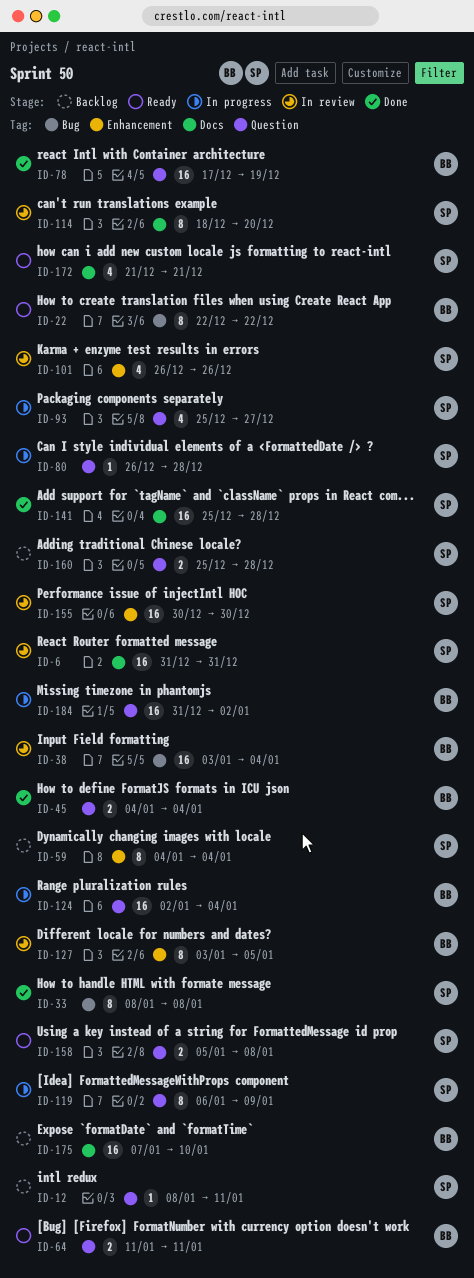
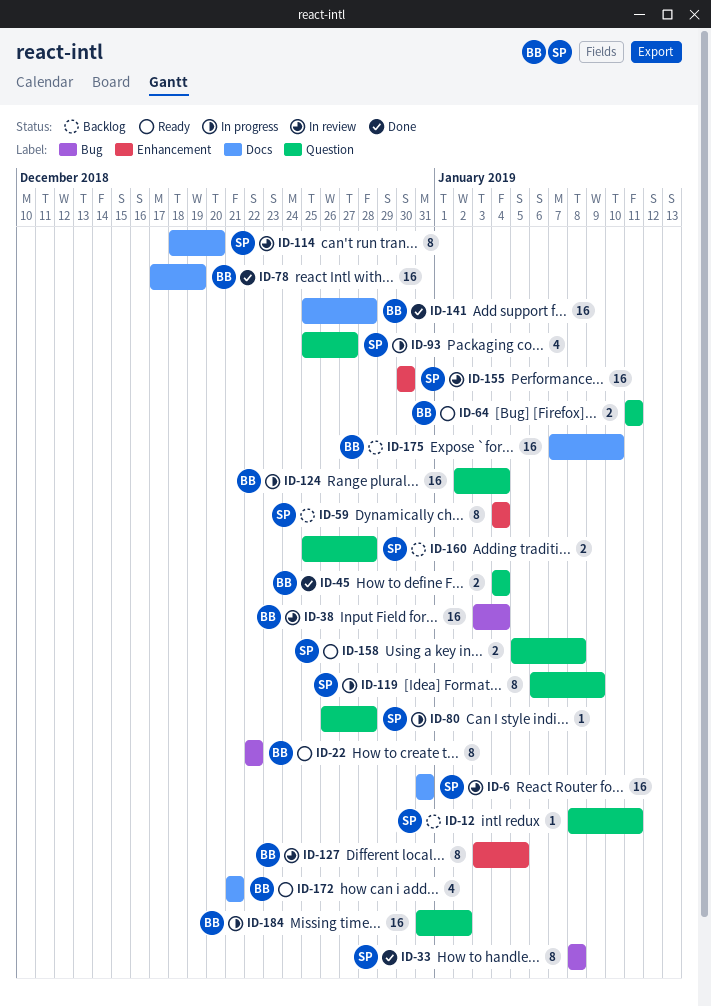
ID-78, label: Question -> Docs
ID-101: present -> none
ID-141, owner: SP -> BB
ID-172, owner: SP -> BB

